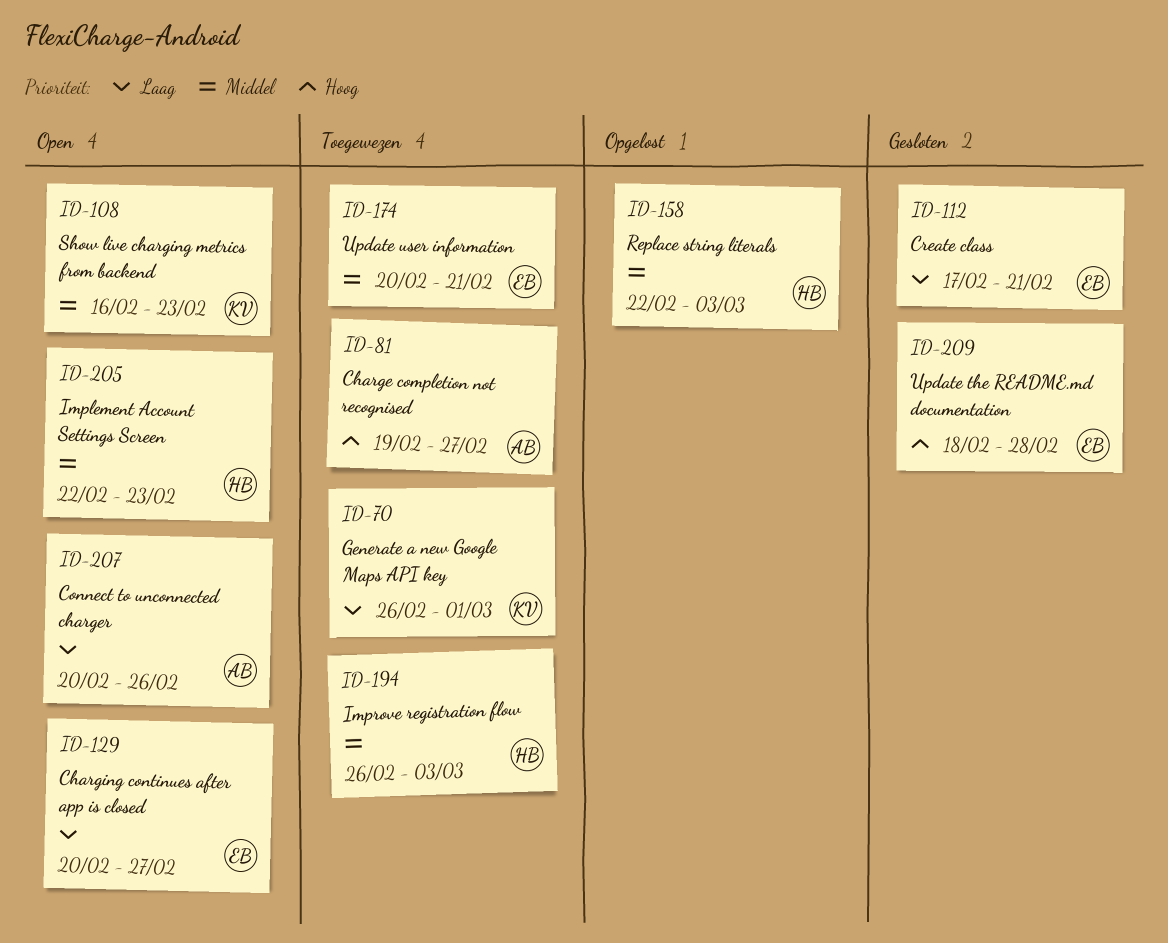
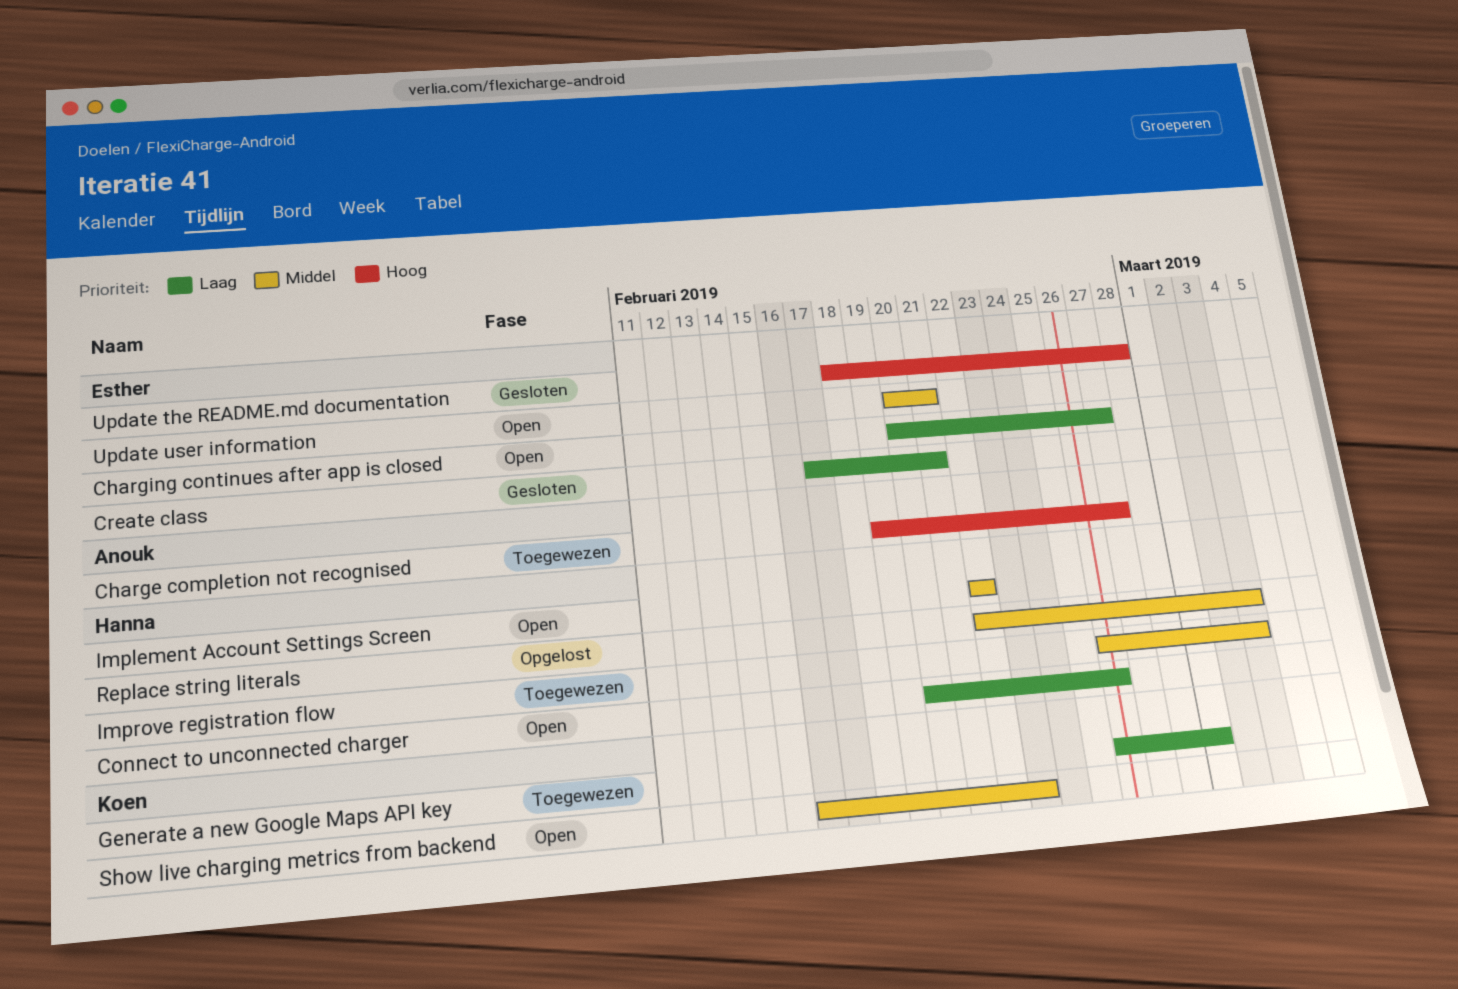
Connect to unconnected charger, owner: Anouk -> Hanna
Implement Account Settings Screen, due: Feb 23 -> Feb 22
Update user information, status: Toegewezen -> Open

